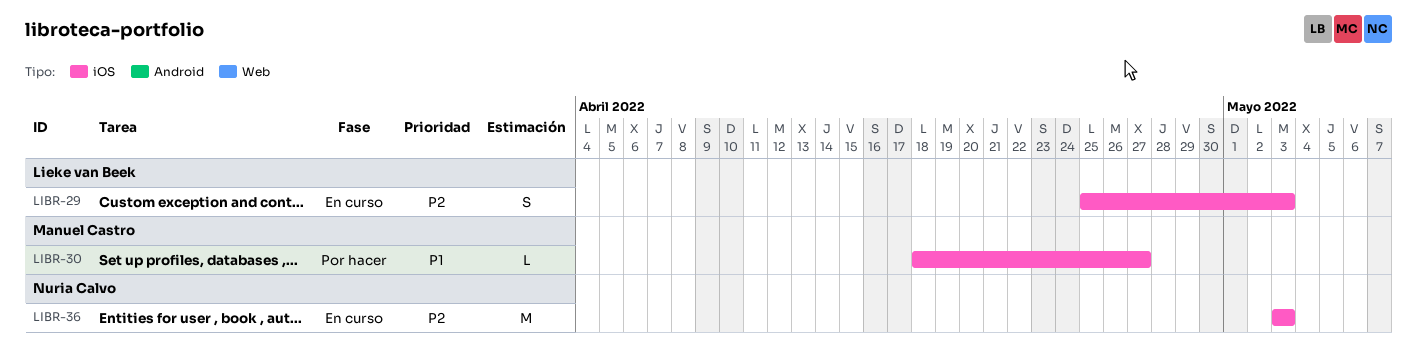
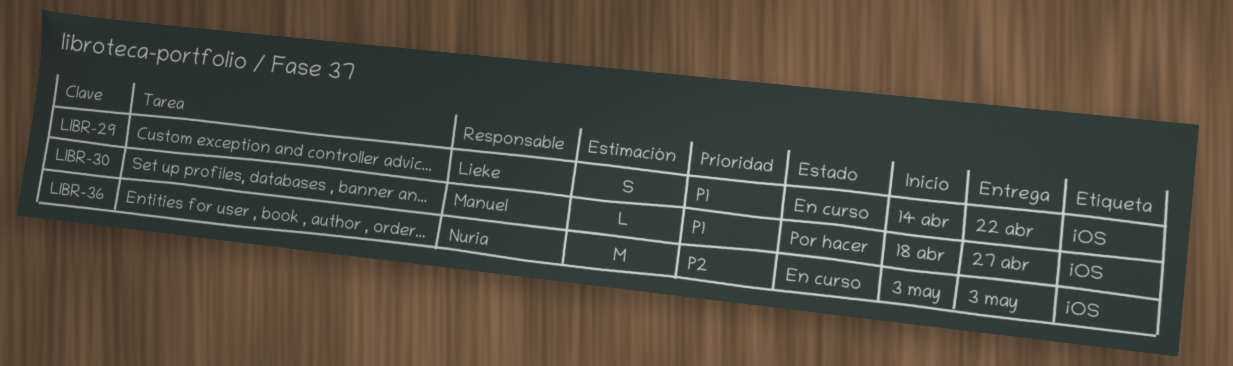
LIBR-29, priority: P2 -> P1
LIBR-29, start: Apr 25 -> Apr 14
LIBR-29, due: May 3 -> Apr 22

